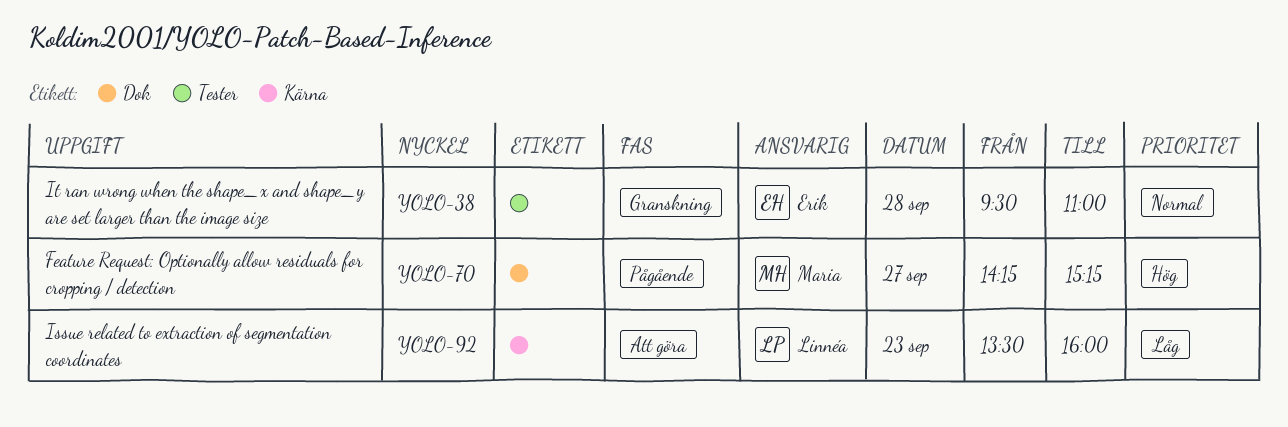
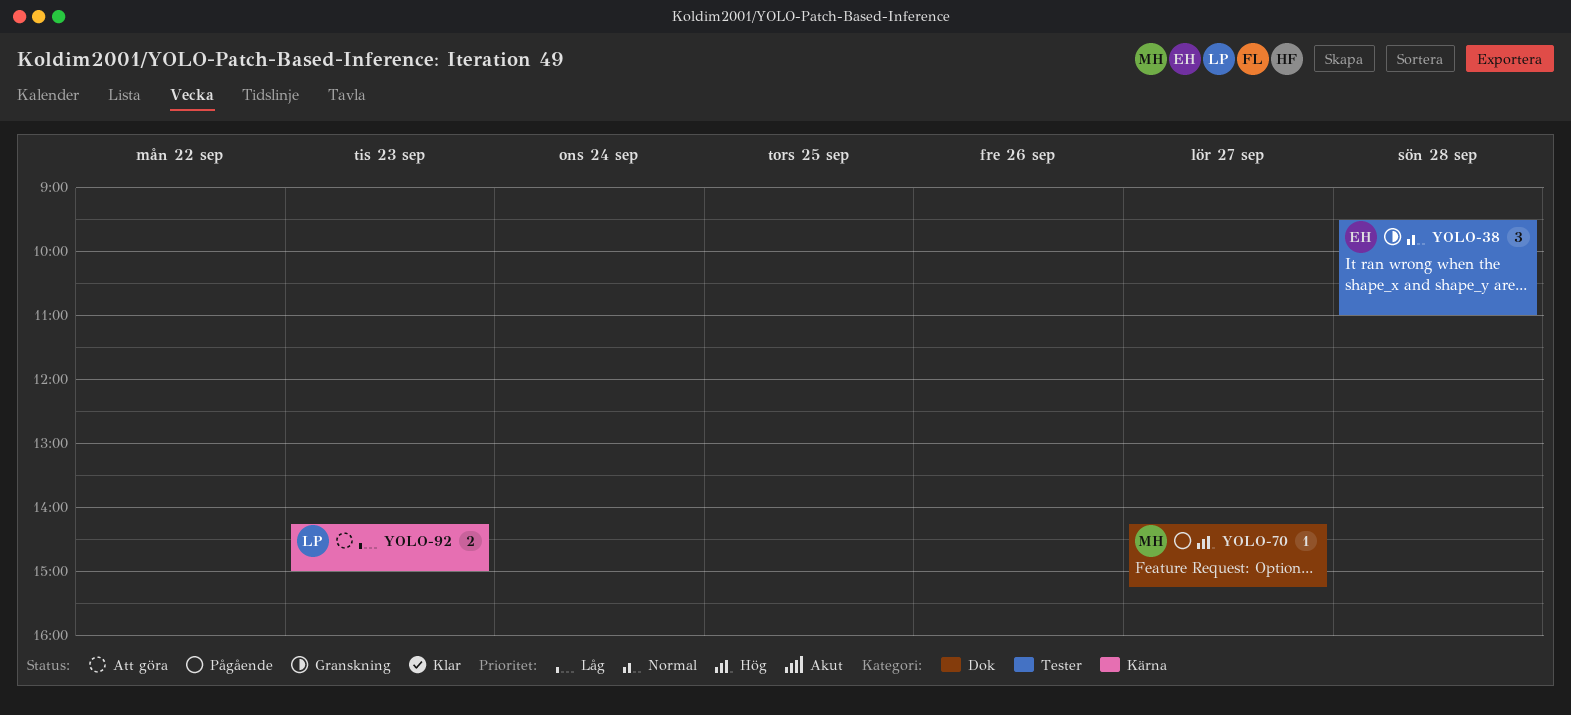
YOLO-92, begins: 13:30 -> 14:15
YOLO-92, ends: 16:00 -> 15:00

